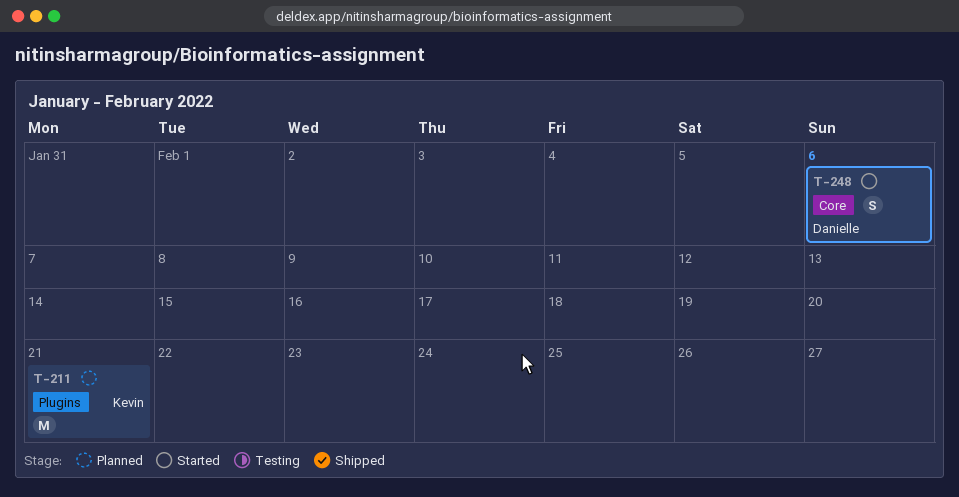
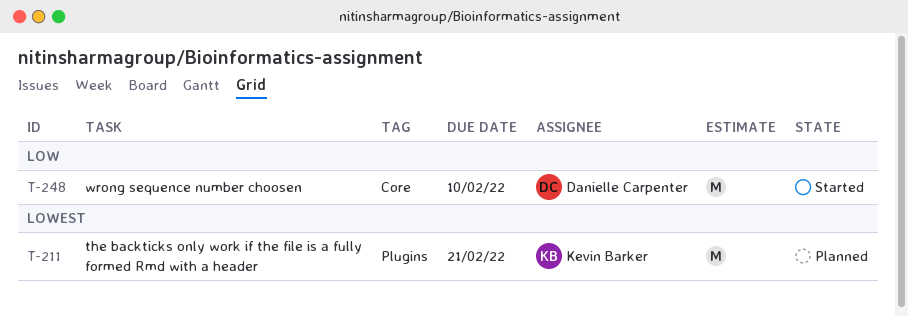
T-248, estimate: S -> M
T-248, due: Feb 6 -> Feb 10

